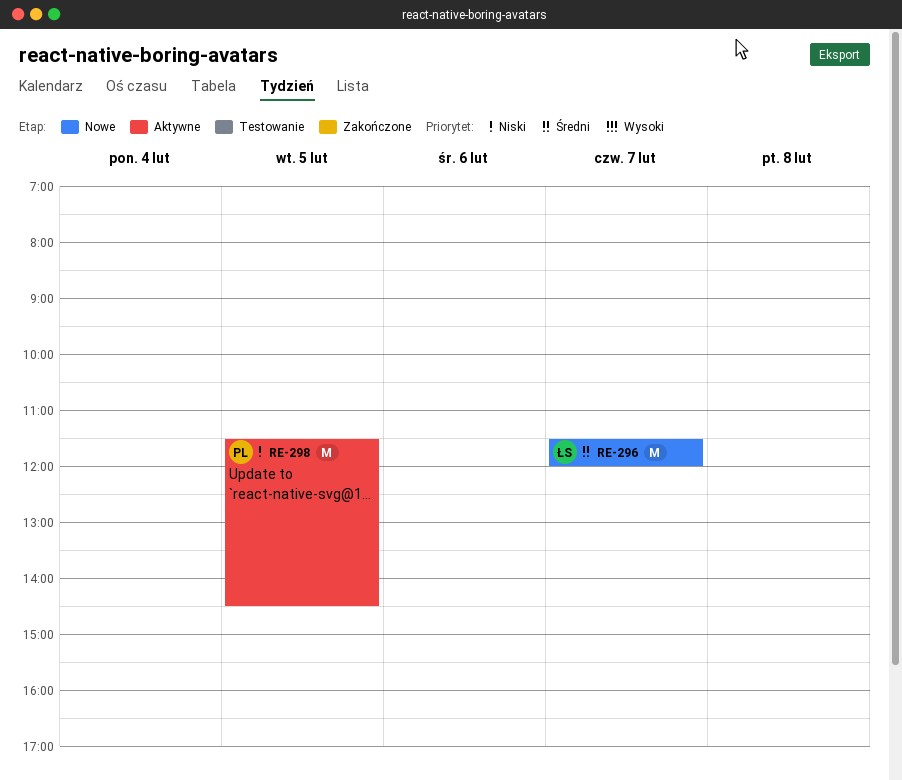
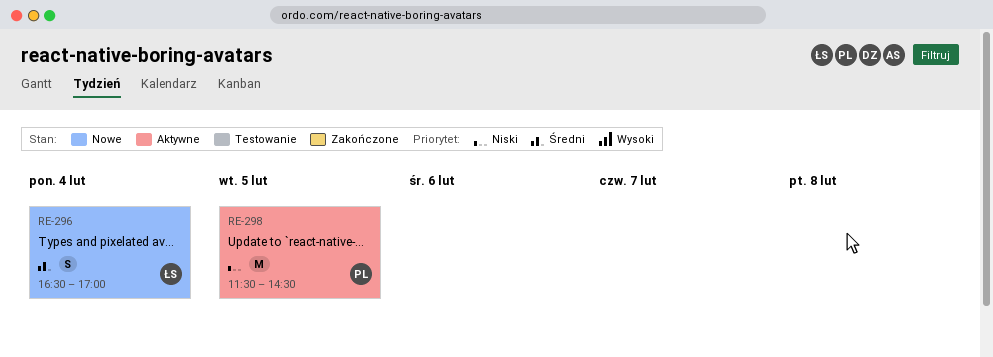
RE-296, estimate: M -> S
RE-296, day: Feb 7 -> Feb 4
RE-296, begins: 11:30 -> 16:30
RE-296, ends: 12:00 -> 17:00

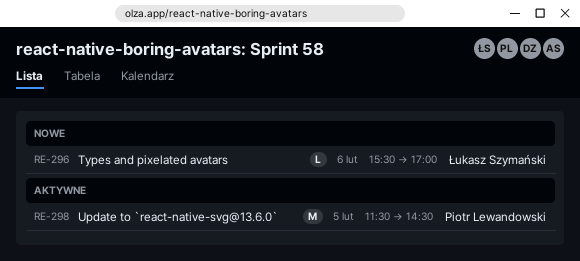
RE-296, estimate: S -> L
RE-296, day: Feb 4 -> Feb 6
RE-296, begins: 16:30 -> 15:30

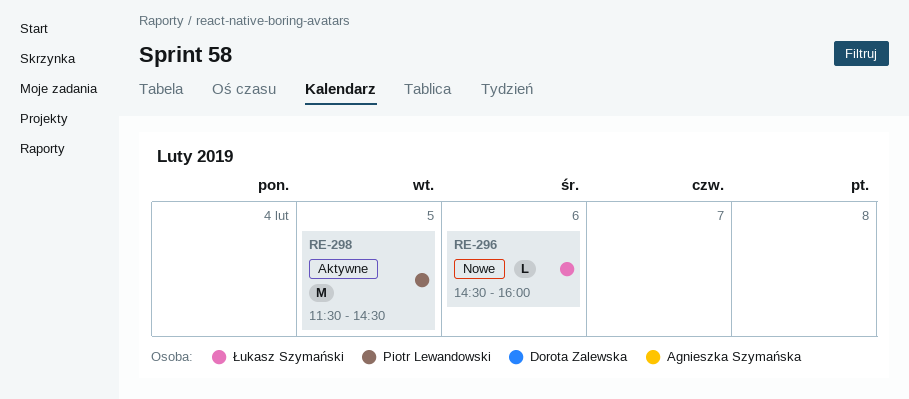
RE-296, begins: 15:30 -> 14:30
RE-296, ends: 17:00 -> 16:00

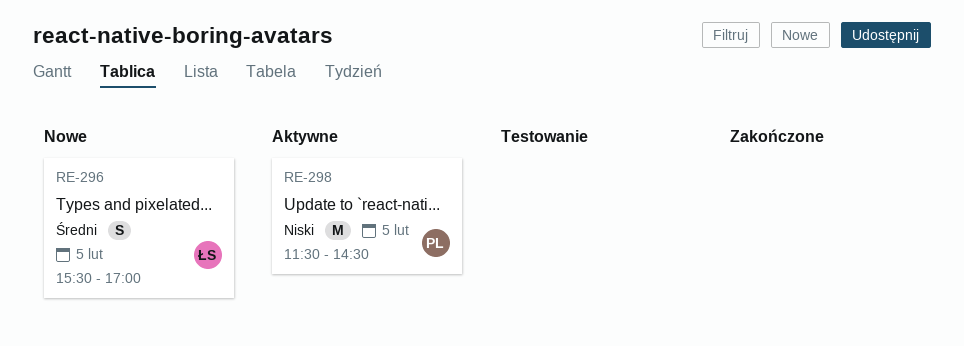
RE-296, estimate: L -> S
RE-296, day: Feb 6 -> Feb 5
RE-296, begins: 14:30 -> 15:30
RE-296, ends: 16:00 -> 17:00

